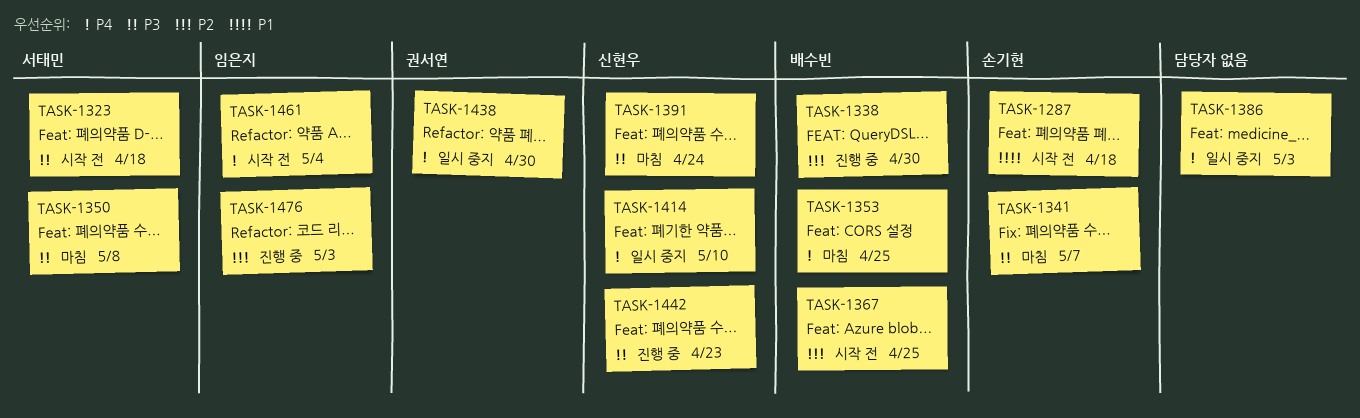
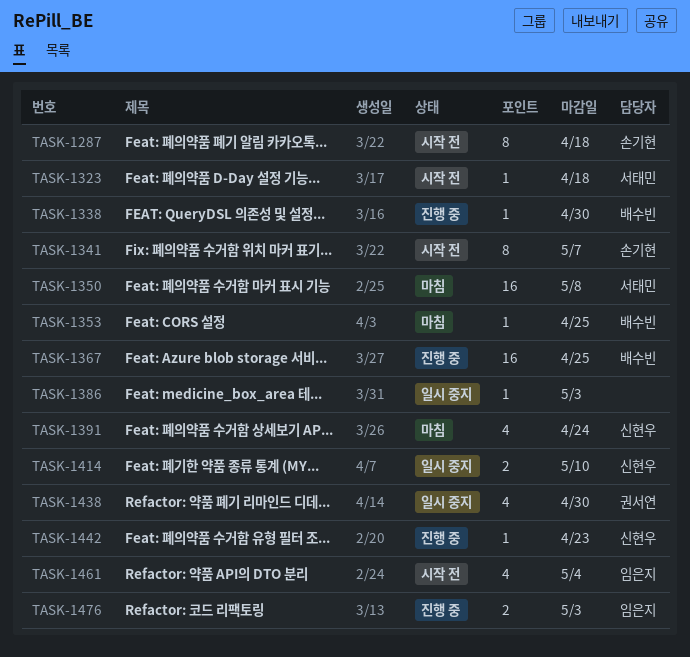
TASK-1341, status: 마침 -> 시작 전
TASK-1367, status: 시작 전 -> 진행 중

